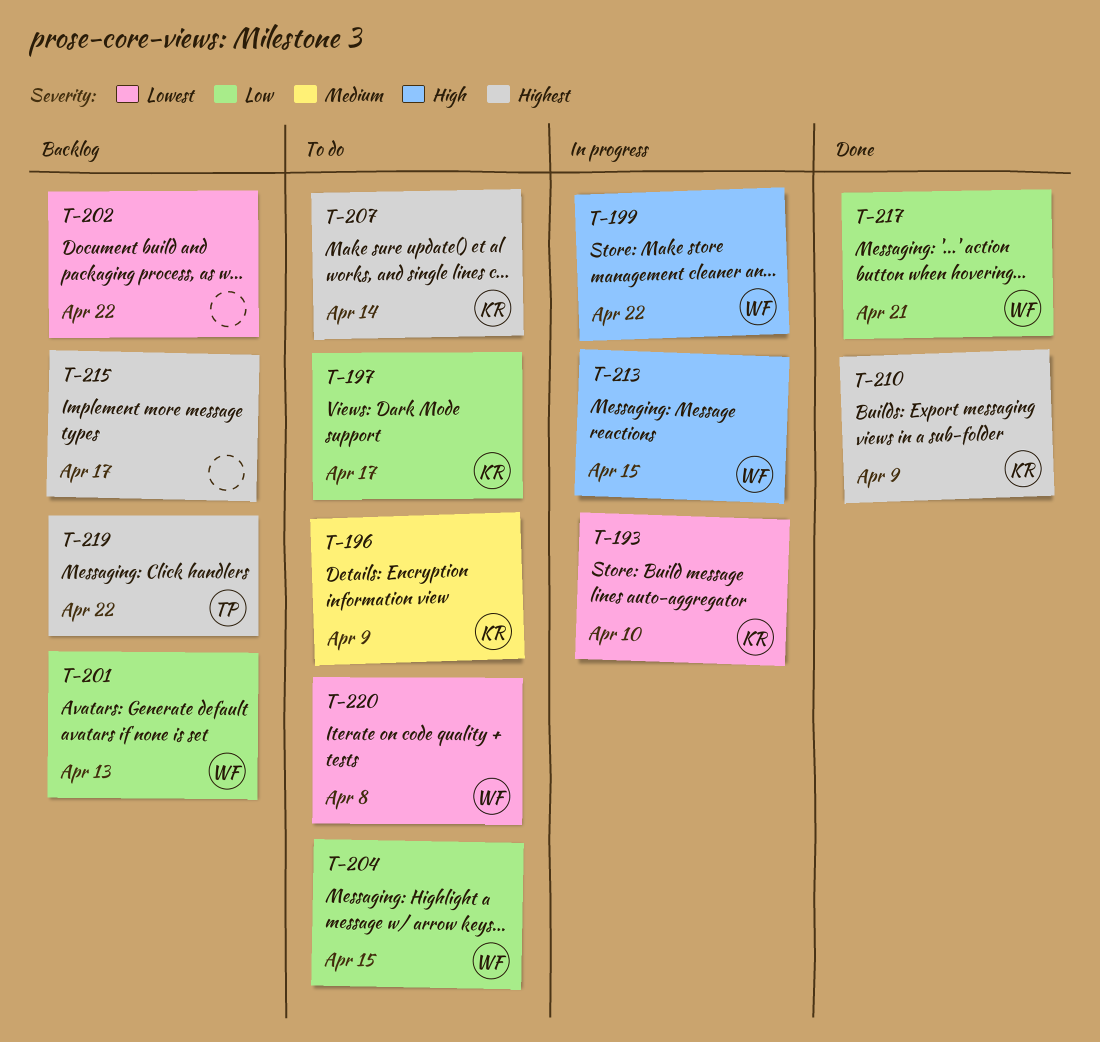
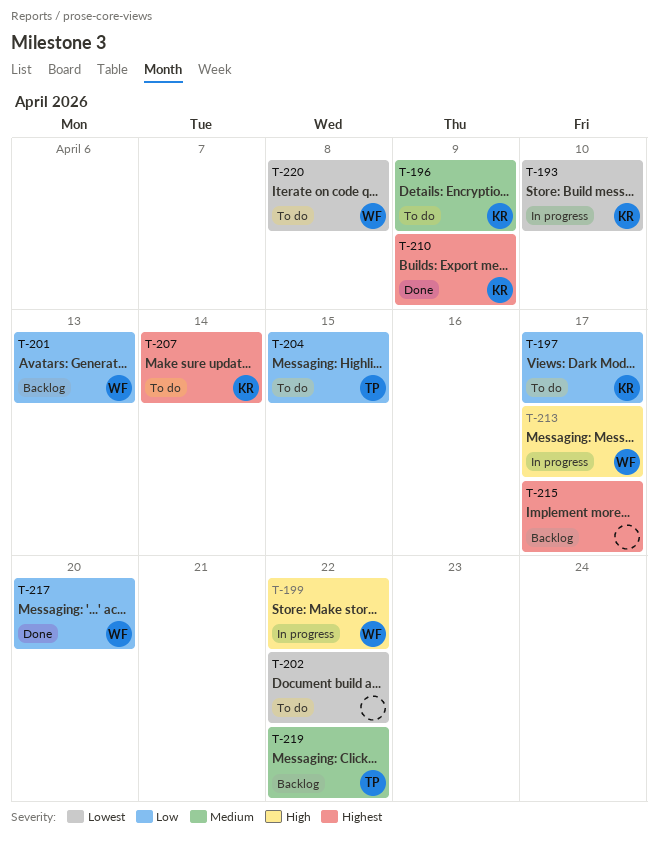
T-202, status: Backlog -> To do
T-204, owner: WF -> TP
T-213, due: Apr 15 -> Apr 17
T-217, due: Apr 21 -> Apr 20
T-219, priority: Highest -> Medium

